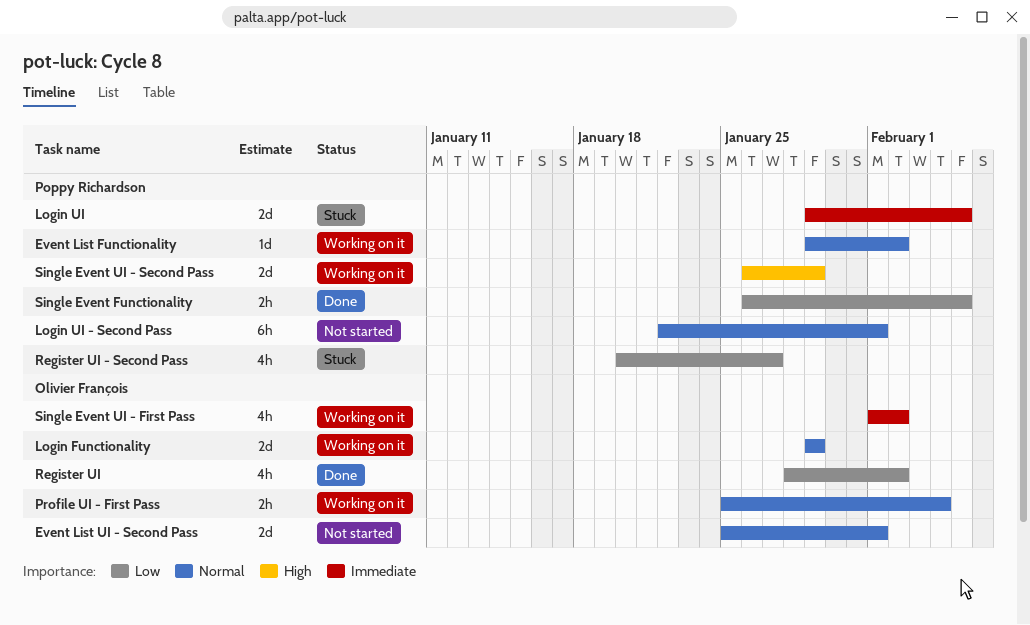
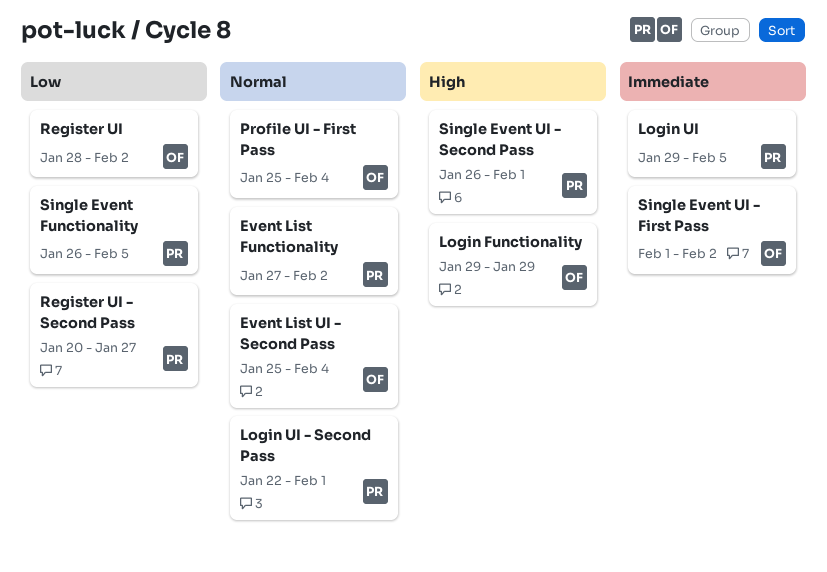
Event List Functionality, start: Jan 29 -> Jan 27
Event List UI - Second Pass, due: Feb 1 -> Feb 4
Login Functionality, priority: Normal -> High
Single Event UI - Second Pass, due: Jan 29 -> Feb 1

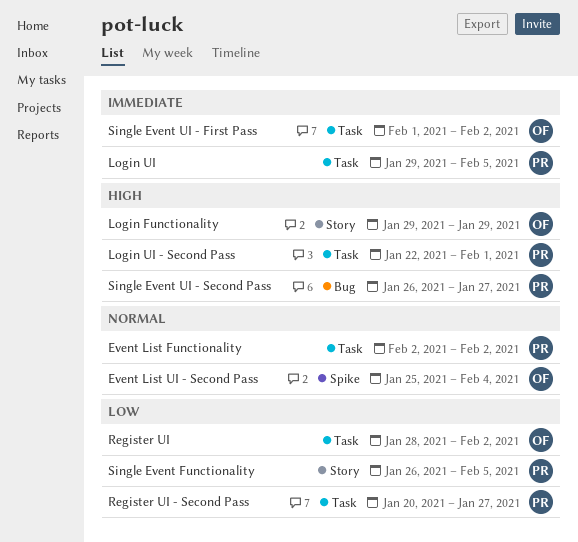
Event List Functionality, start: Jan 27 -> Feb 2
Login UI - Second Pass, priority: Normal -> High
Profile UI - First Pass: present -> none
Single Event UI - Second Pass, due: Feb 1 -> Jan 27

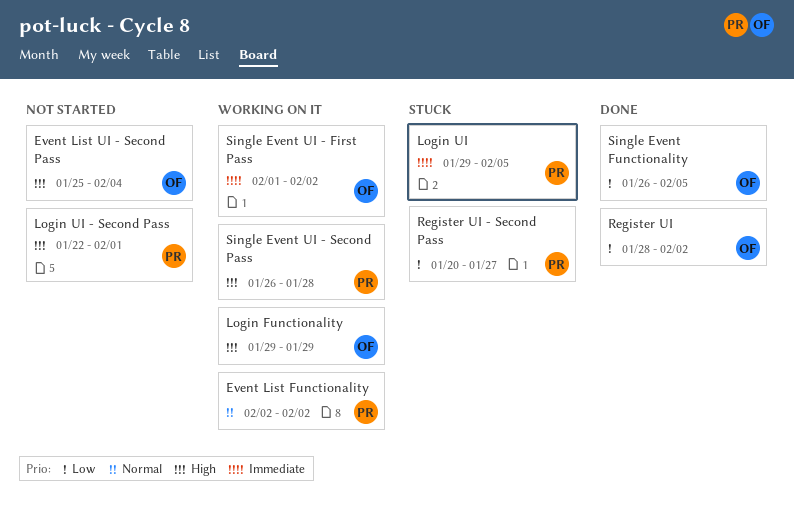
Event List UI - Second Pass, priority: Normal -> High
Single Event Functionality, owner: PR -> OF
Single Event UI - Second Pass, due: Jan 27 -> Jan 28

